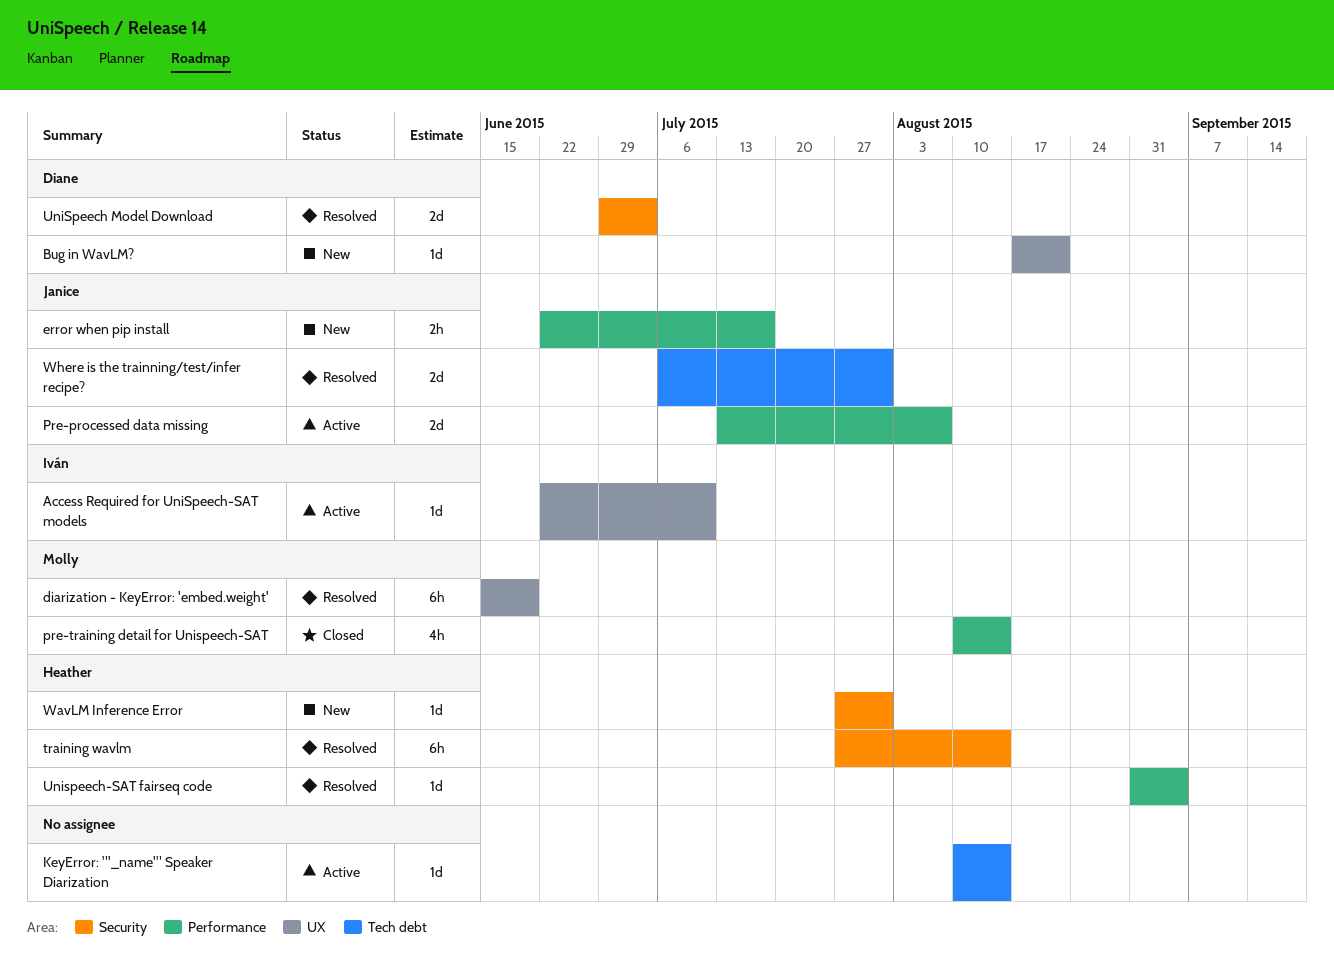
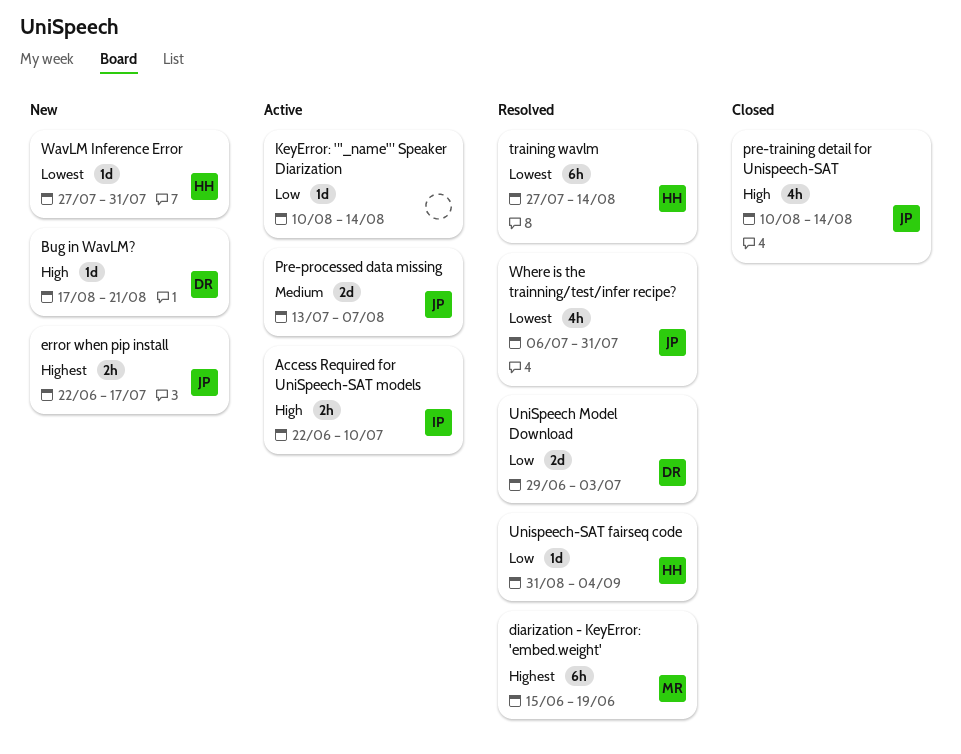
Access Required for UniSpeech-SAT models, estimate: 1d -> 2h
pre-training detail for Unispeech-SAT, owner: Molly -> Janice
Where is the trainning/test/infer recipe?, estimate: 2d -> 4h

